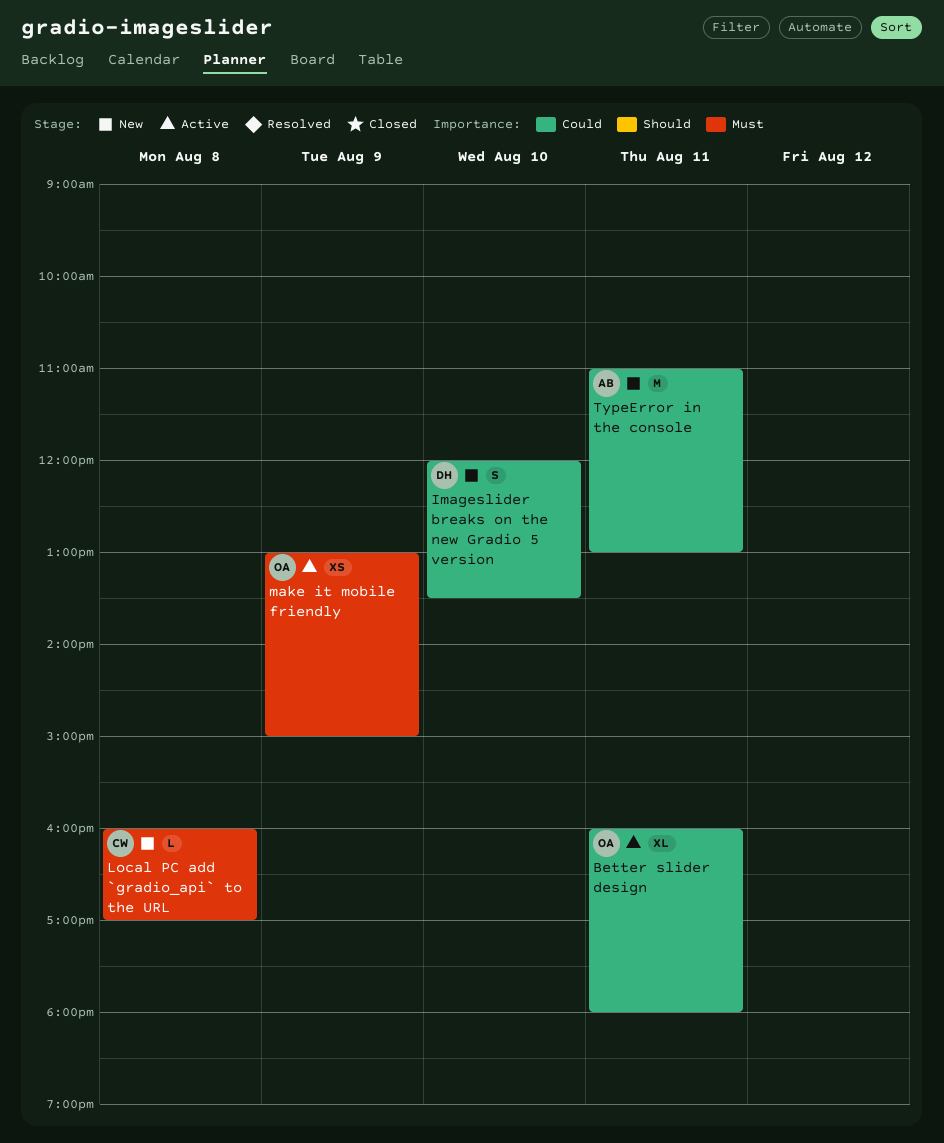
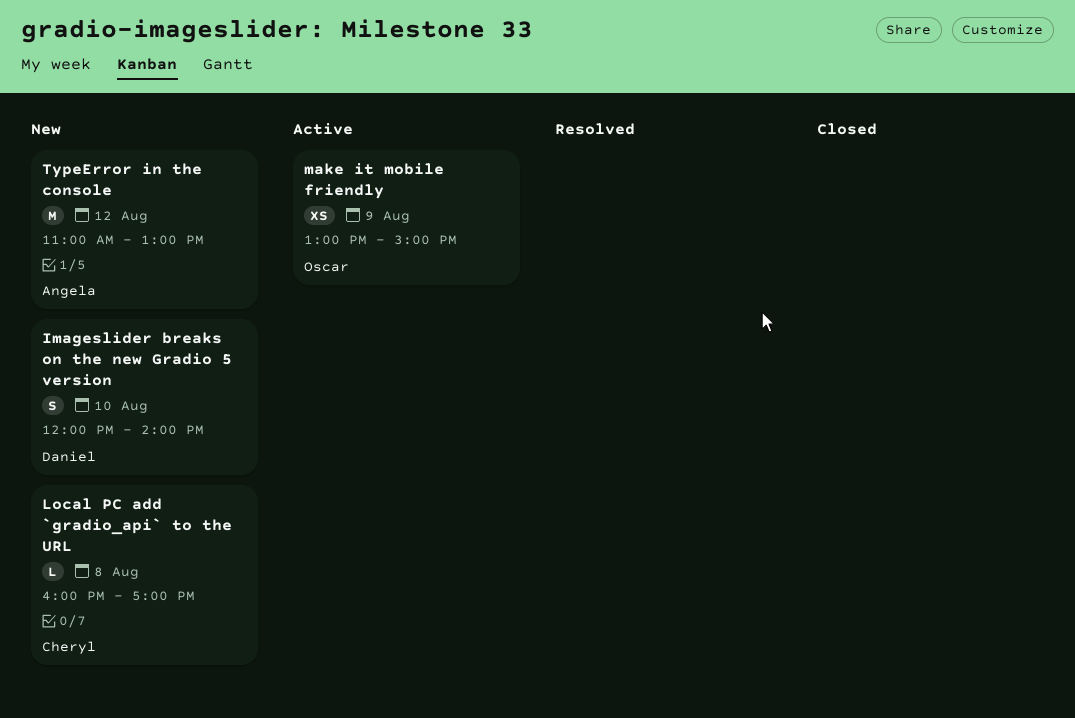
Better slider design: present -> none
Imageslider breaks on the new Gradio 5 version, ends: 13:30 -> 14:00
TypeError in the console, day: Aug 11 -> Aug 12

